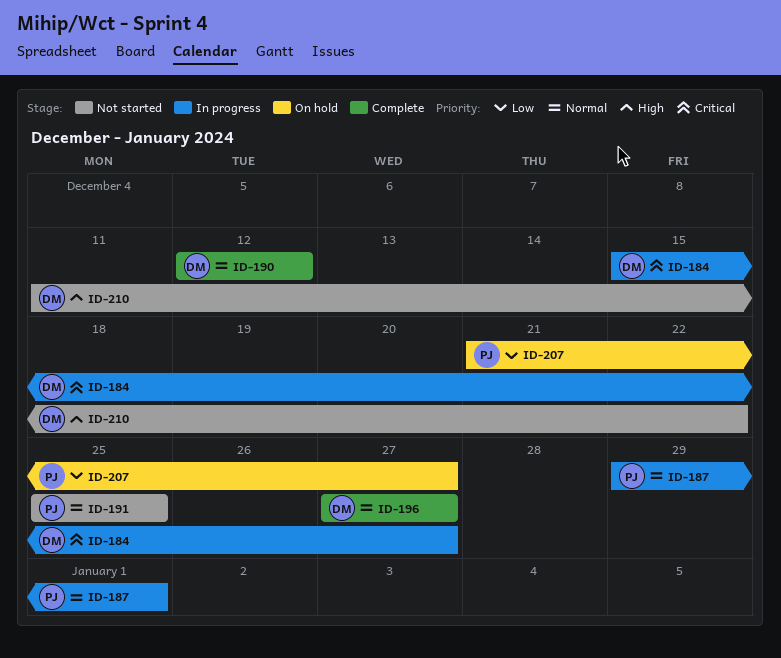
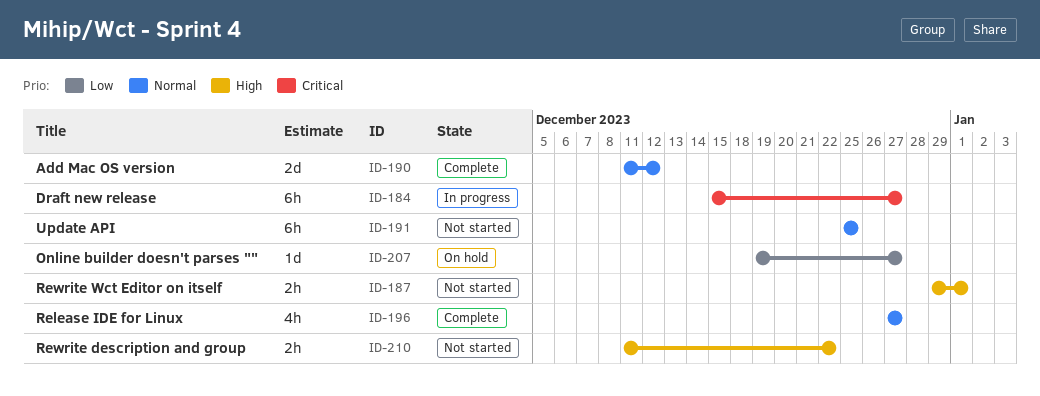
ID-187, status: In progress -> Not started
ID-187, priority: Normal -> High
ID-190, start: Dec 12 -> Dec 11
ID-207, start: Dec 21 -> Dec 19

